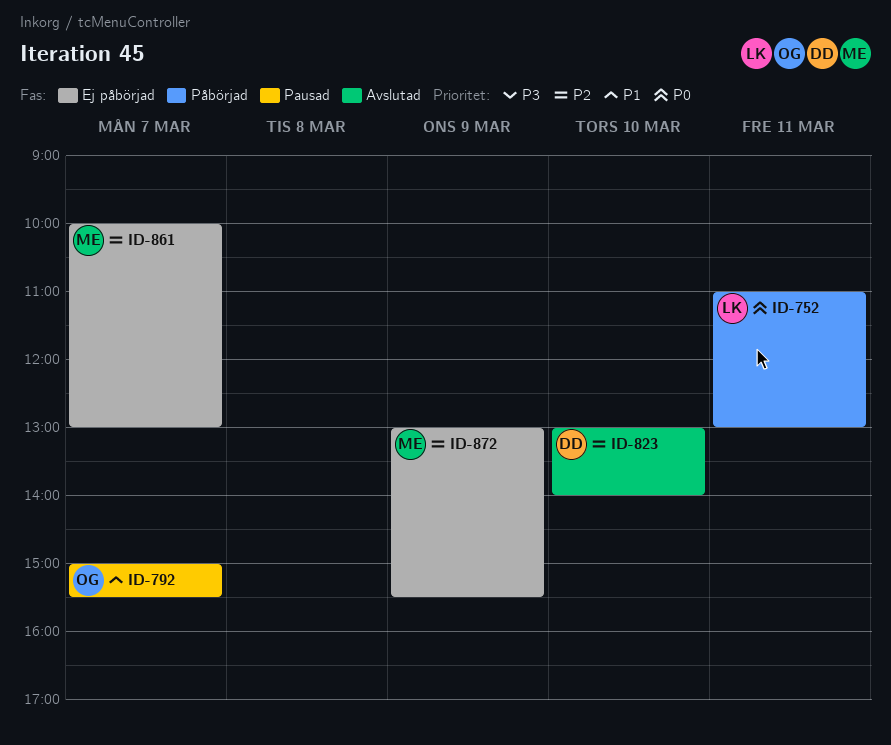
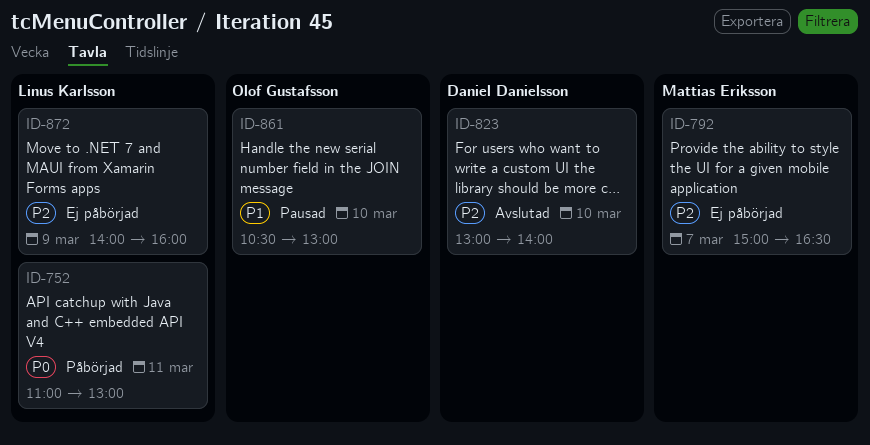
ID-792, status: Pausad -> Ej påbörjad
ID-792, owner: Olof Gustafsson -> Mattias Eriksson
ID-792, priority: P1 -> P2
ID-792, ends: 15:30 -> 16:30
ID-861, status: Ej påbörjad -> Pausad
ID-861, owner: Mattias Eriksson -> Olof Gustafsson
ID-861, priority: P2 -> P1
ID-861, day: Mar 7 -> Mar 10
ID-861, begins: 10:00 -> 10:30
ID-872, owner: Mattias Eriksson -> Linus Karlsson
ID-872, begins: 13:00 -> 14:00
ID-872, ends: 15:30 -> 16:00

